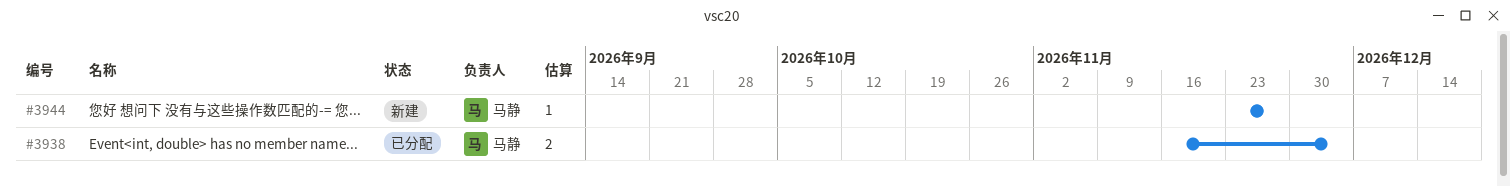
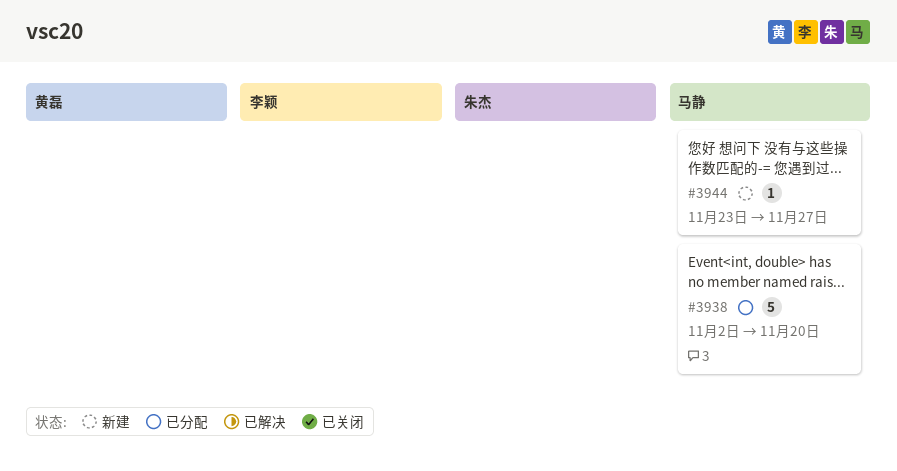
#3938, estimate: 2 -> 5
#3938, start: Nov 16 -> Nov 2
#3938, due: Dec 4 -> Nov 20

